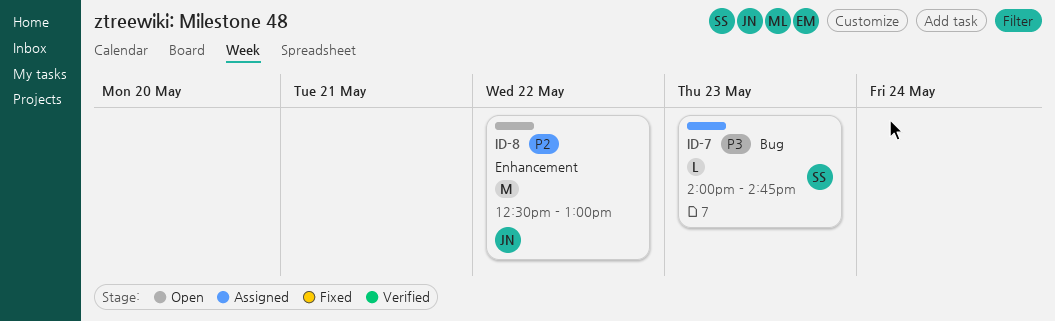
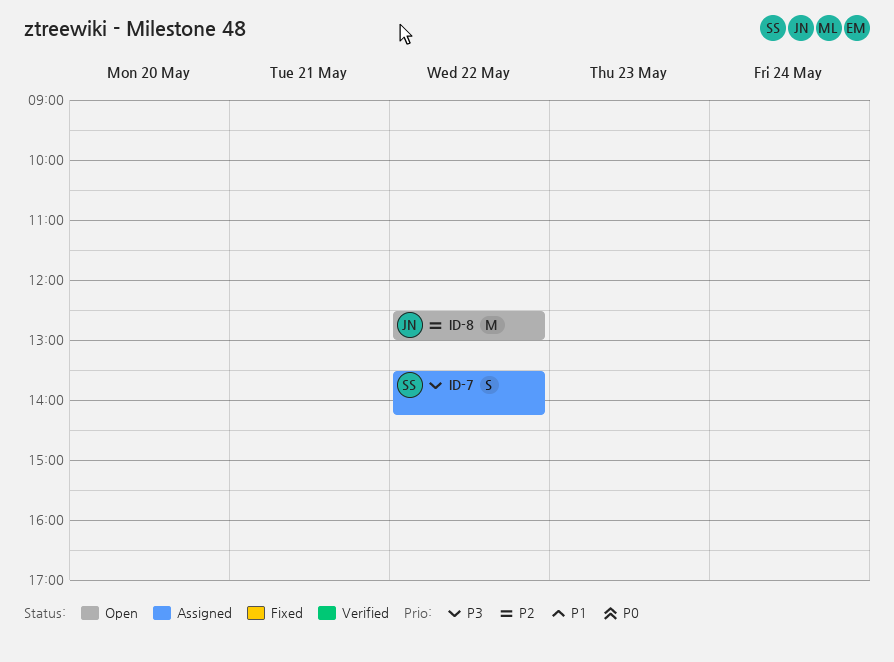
ID-7, estimate: L -> S
ID-7, day: May 23 -> May 22
ID-7, begins: 14:00 -> 13:30
ID-7, ends: 14:45 -> 14:15

